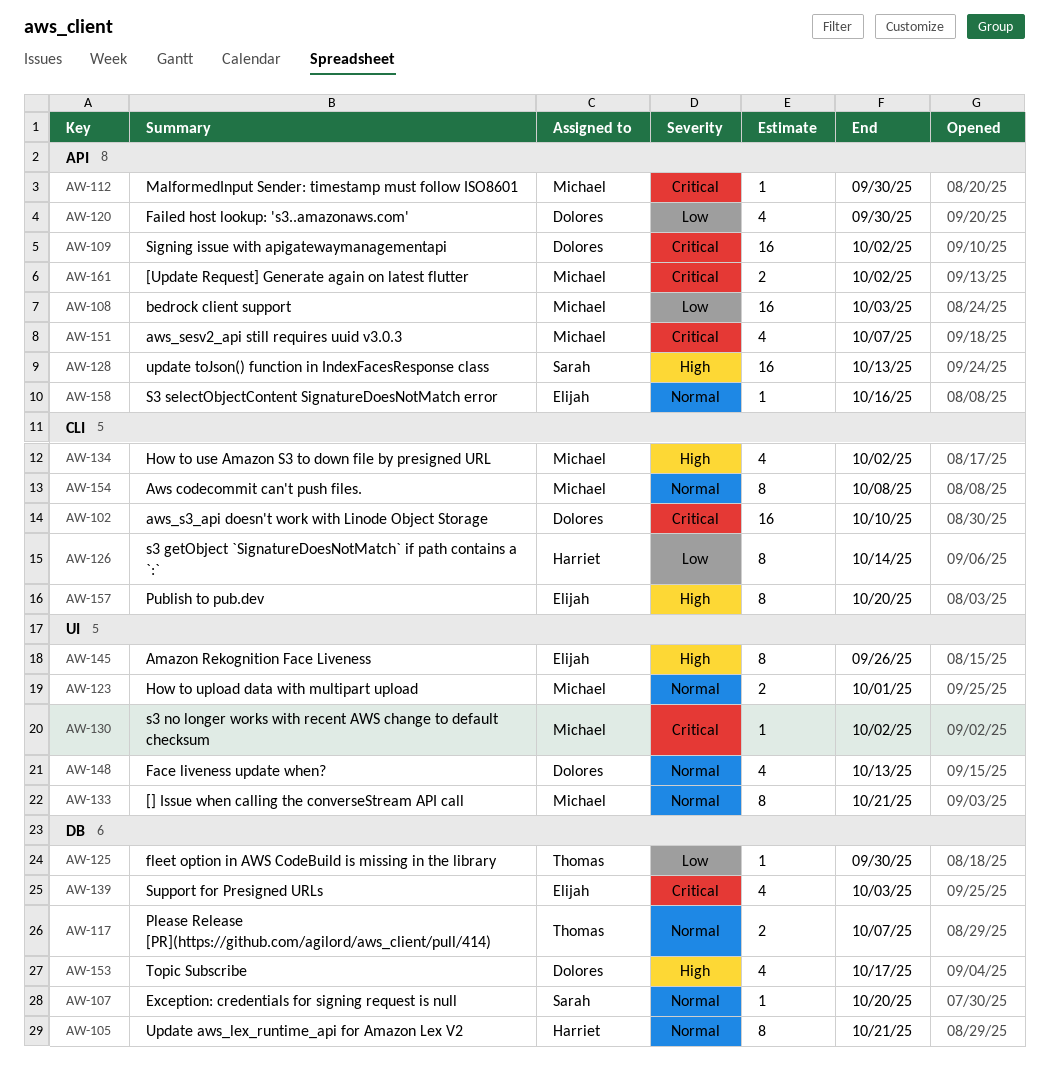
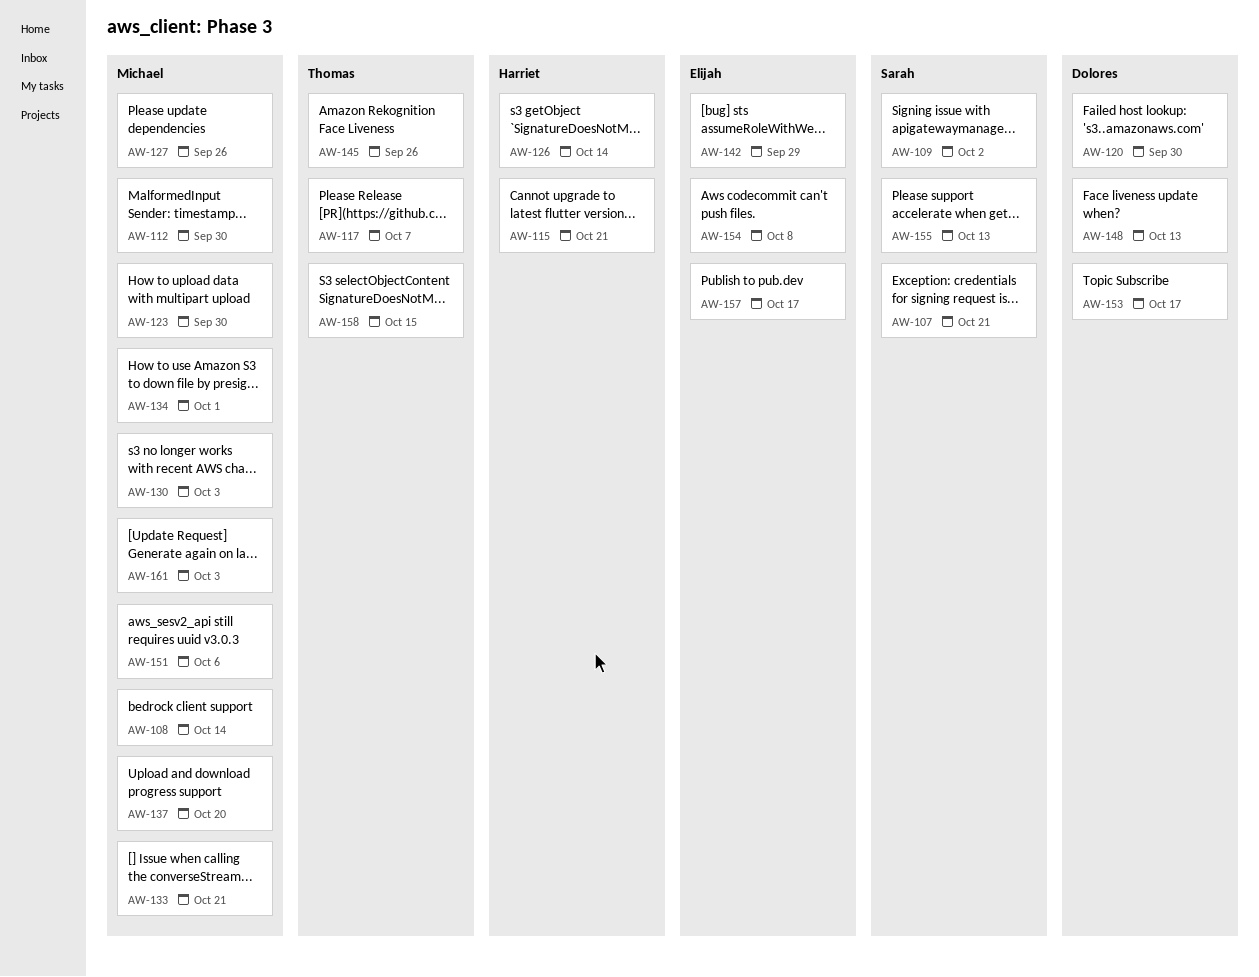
AW-102: present -> none
AW-105: present -> none
AW-107, due: Oct 20 -> Oct 21
AW-108, due: Oct 3 -> Oct 14
AW-109, owner: Dolores -> Sarah
AW-115: none -> present
AW-123, due: Oct 1 -> Sep 30
AW-125: present -> none
AW-127: none -> present
AW-128: present -> none
AW-130, due: Oct 2 -> Oct 3
AW-134, due: Oct 2 -> Oct 1
AW-137: none -> present
AW-139: present -> none
AW-142: none -> present
AW-145, owner: Elijah -> Thomas
AW-151, due: Oct 7 -> Oct 6
AW-154, owner: Michael -> Elijah
AW-155: none -> present
AW-157, due: Oct 20 -> Oct 17
AW-158, owner: Elijah -> Thomas
AW-158, due: Oct 16 -> Oct 15
AW-161, due: Oct 2 -> Oct 3

